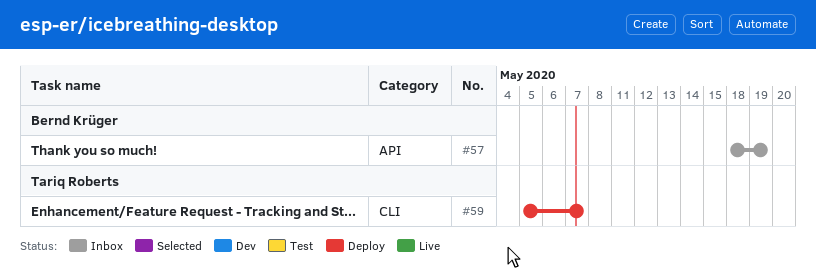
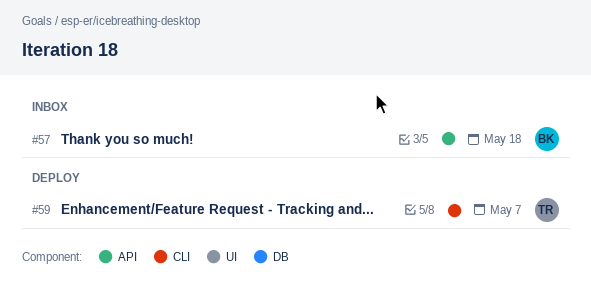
#57, due: May 19 -> May 18

